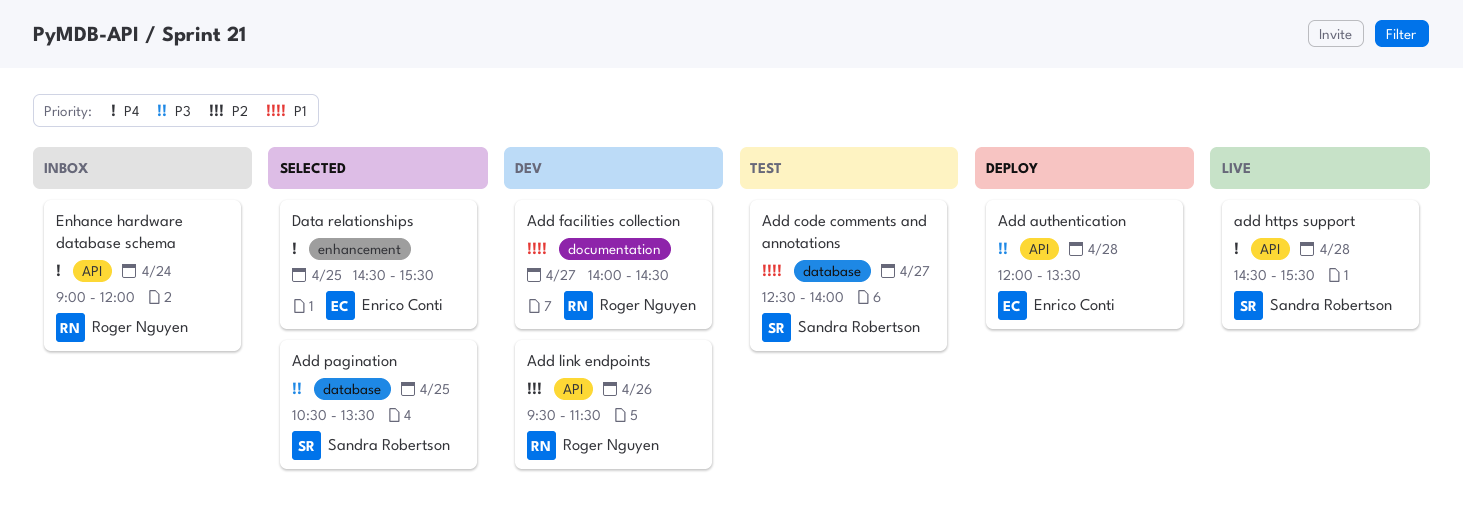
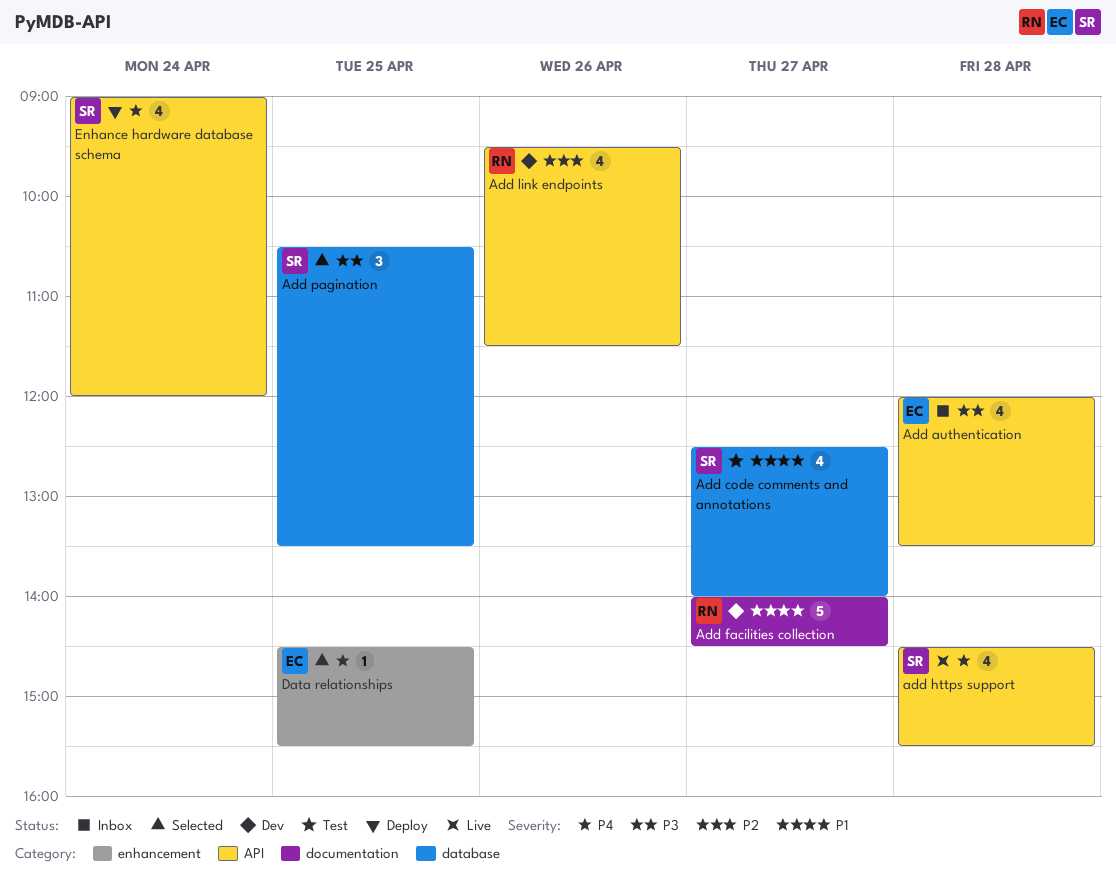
Add authentication, status: Deploy -> Inbox
Enhance hardware database schema, status: Inbox -> Deploy
Enhance hardware database schema, owner: Roger Nguyen -> Sandra Robertson

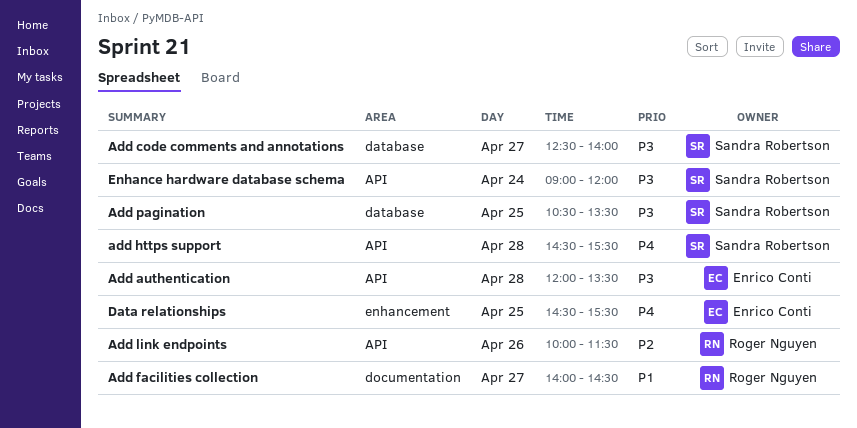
Add code comments and annotations, priority: P1 -> P3
Add link endpoints, begins: 09:30 -> 10:00
Enhance hardware database schema, priority: P4 -> P3

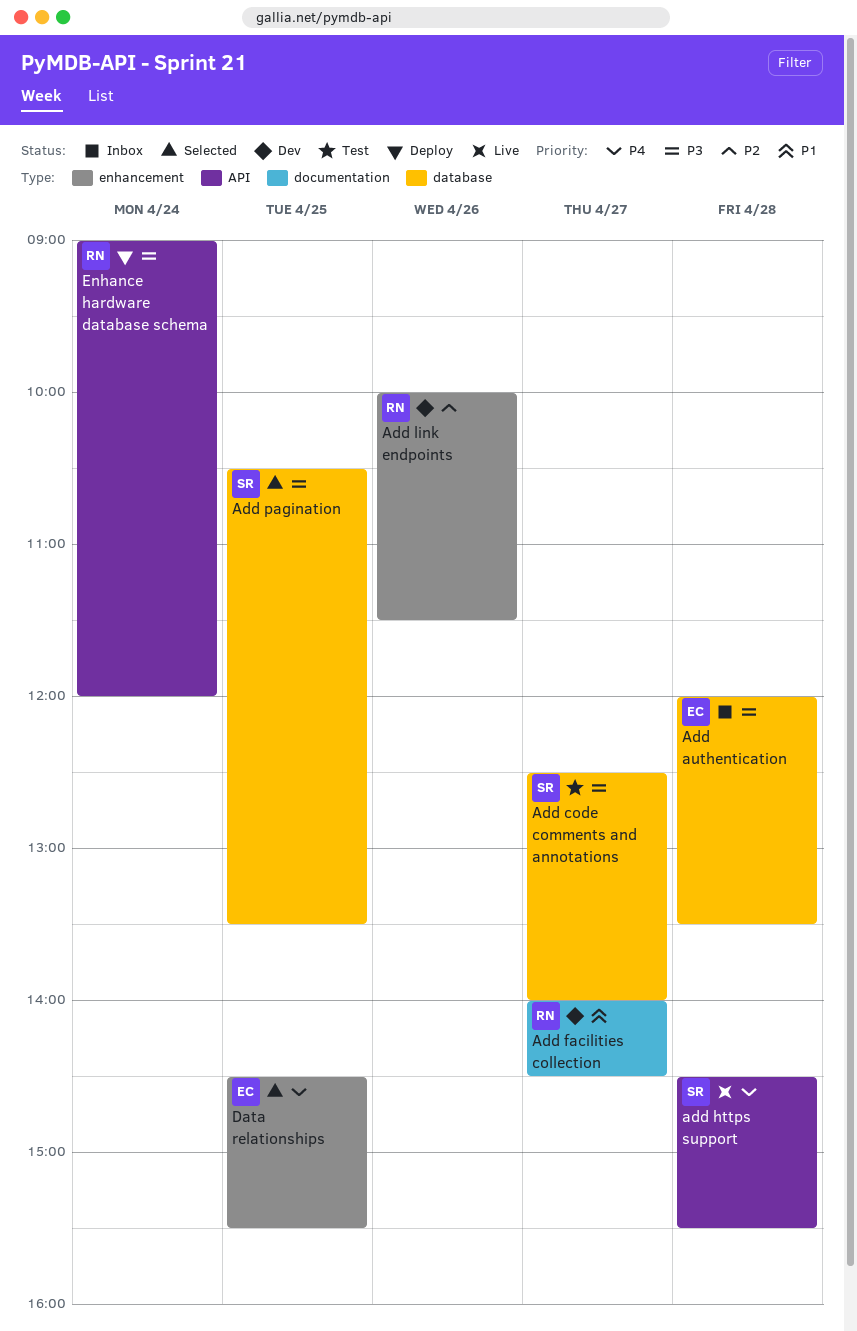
Add authentication, label: API -> database
Add link endpoints, label: API -> enhancement
Enhance hardware database schema, owner: Sandra Robertson -> Roger Nguyen

